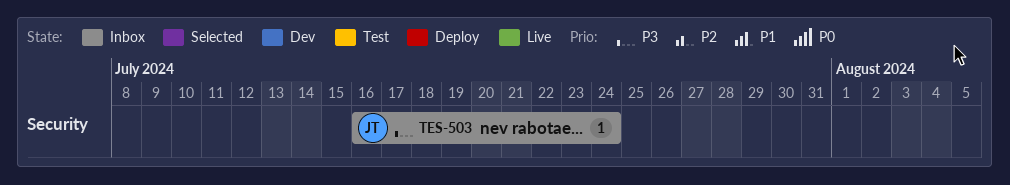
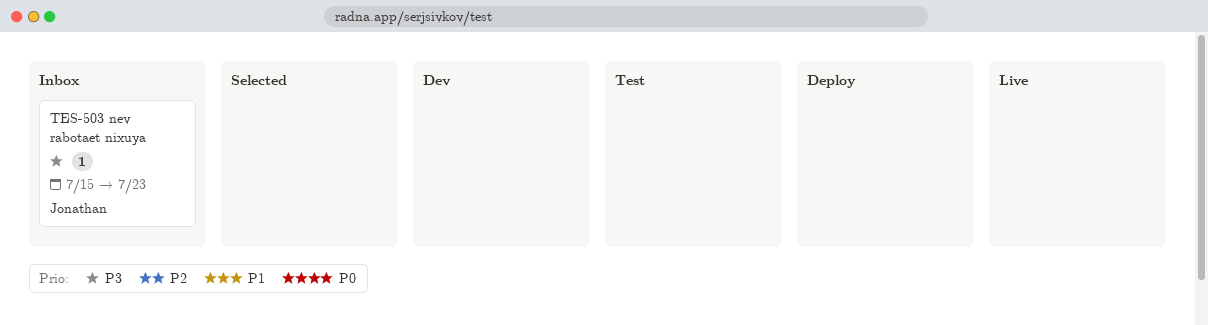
TES-503, start: Jul 16 -> Jul 15
TES-503, due: Jul 24 -> Jul 23

